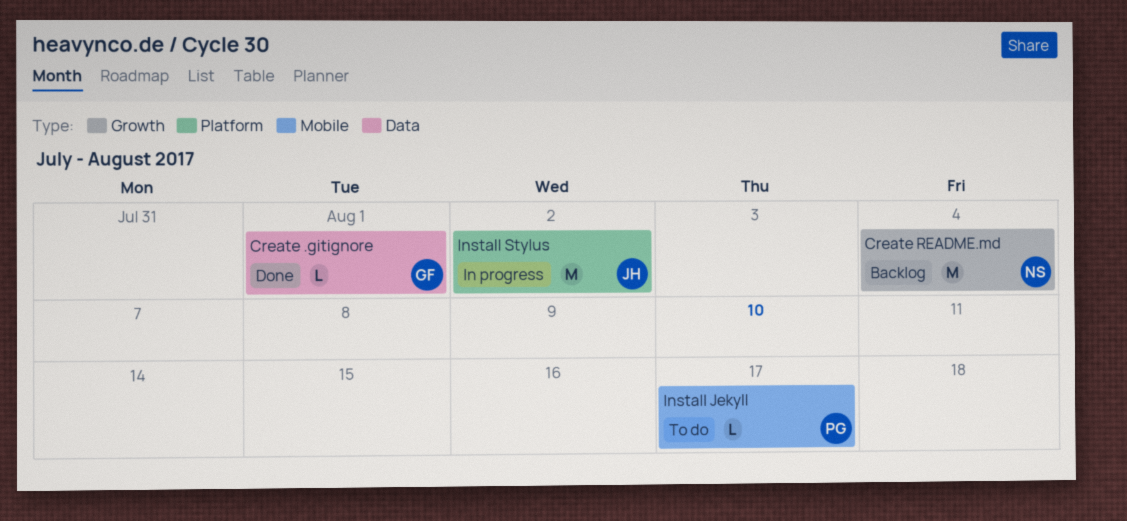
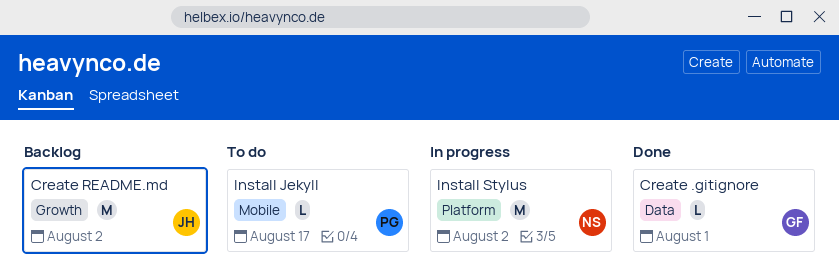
Create README.md, owner: NS -> JH
Create README.md, due: Aug 4 -> Aug 2
Install Stylus, owner: JH -> NS

